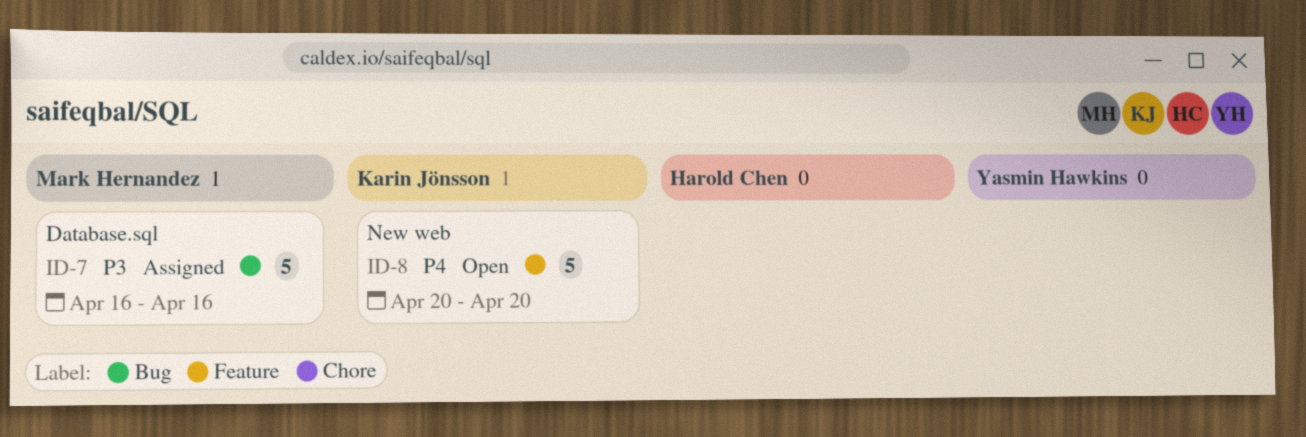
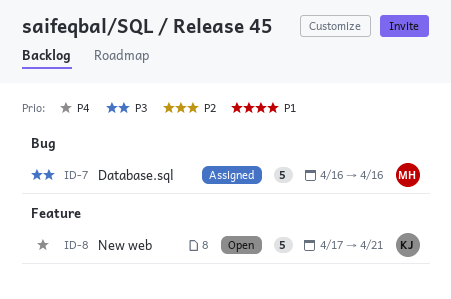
ID-8, start: Apr 20 -> Apr 17
ID-8, due: Apr 20 -> Apr 21

